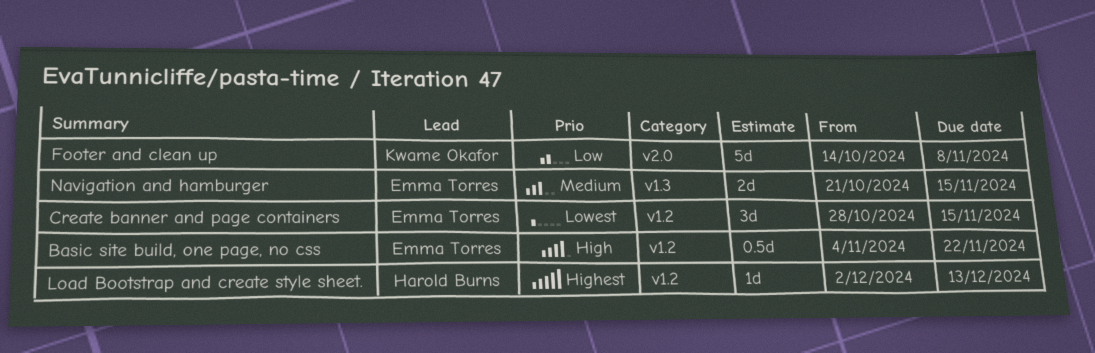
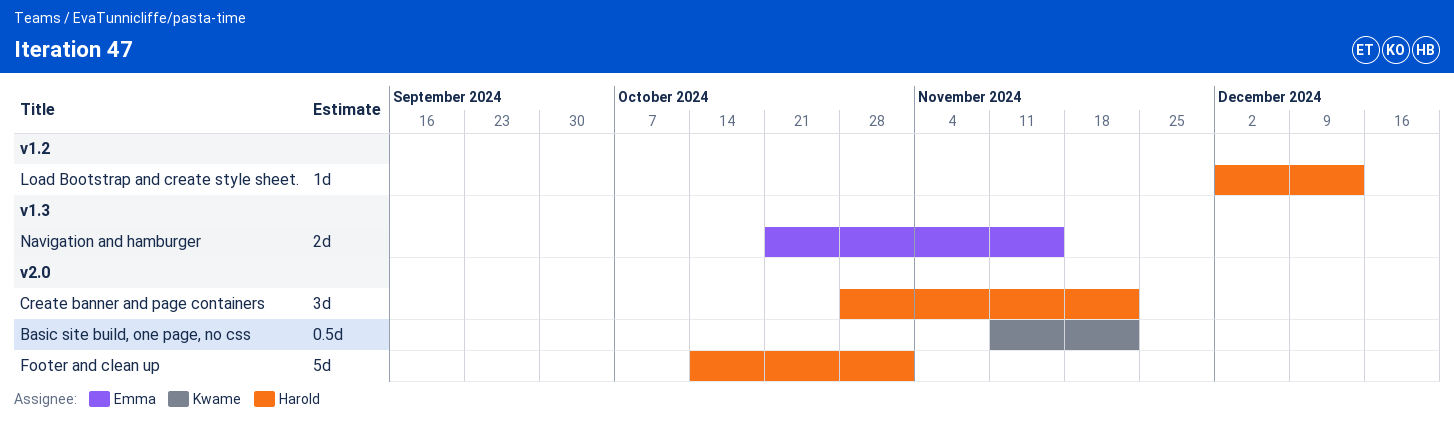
Basic site build, one page, no css, owner: Emma Torres -> Kwame Okafor
Basic site build, one page, no css, label: v1.2 -> v2.0
Basic site build, one page, no css, start: Nov 4 -> Nov 11
Create banner and page containers, owner: Emma Torres -> Harold Burns
Create banner and page containers, label: v1.2 -> v2.0
Create banner and page containers, due: Nov 15 -> Nov 22
Footer and clean up, owner: Kwame Okafor -> Harold Burns
Footer and clean up, due: Nov 8 -> Nov 1

